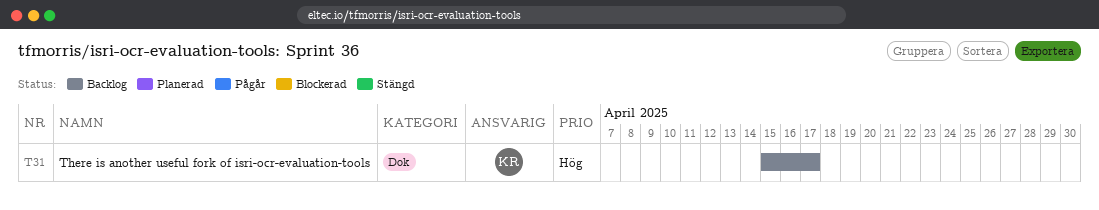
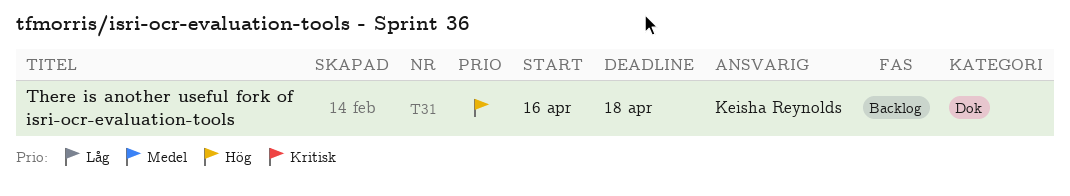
T31, start: Apr 15 -> Apr 16
T31, due: Apr 17 -> Apr 18

